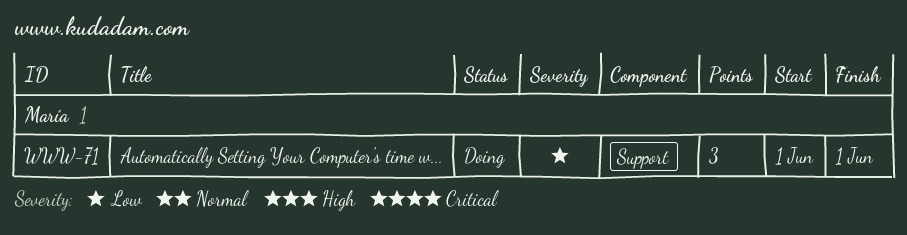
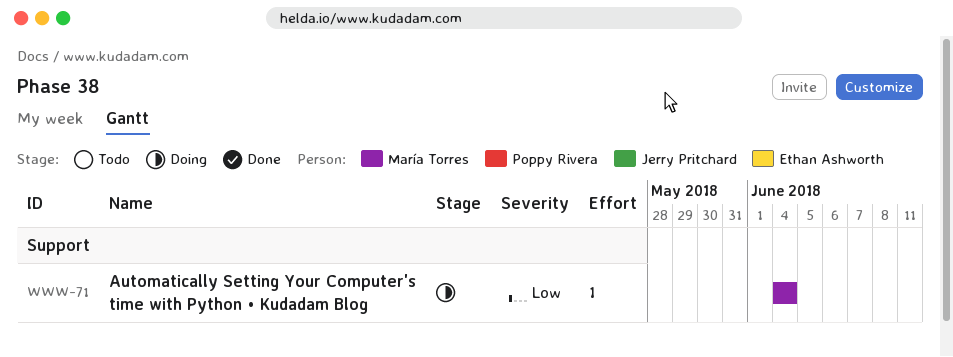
WWW-71, estimate: 3 -> 1
WWW-71, start: Jun 1 -> Jun 4
WWW-71, due: Jun 1 -> Jun 4

